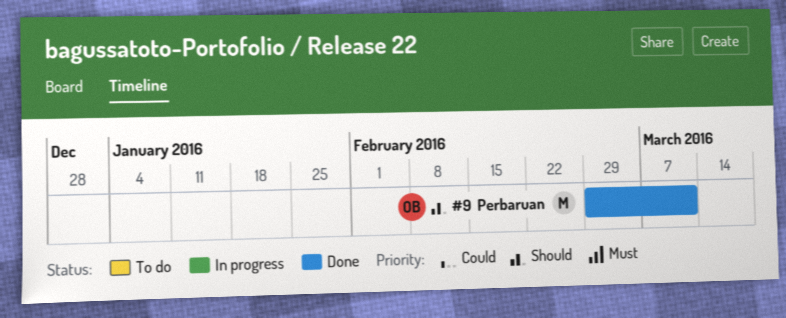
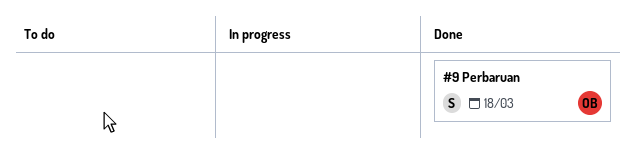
#9, estimate: M -> S
#9, due: Mar 11 -> Mar 18

